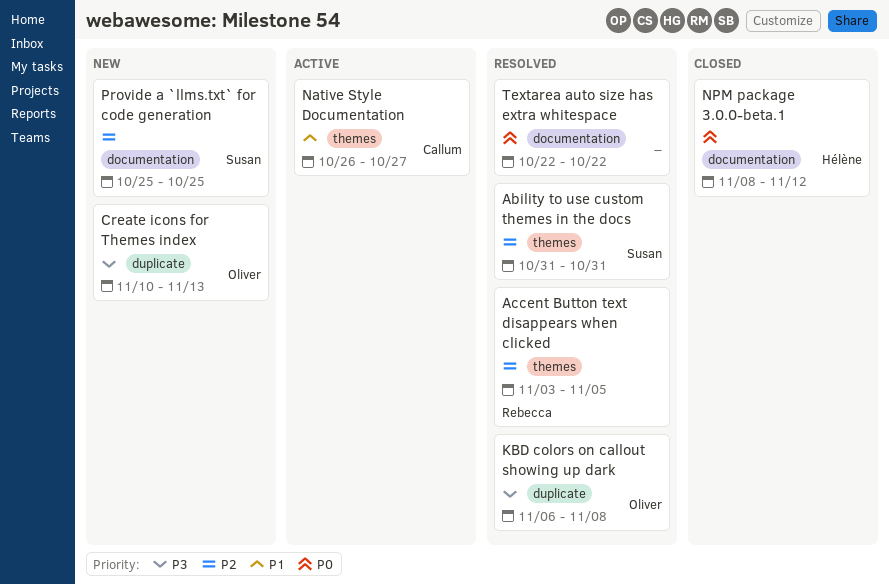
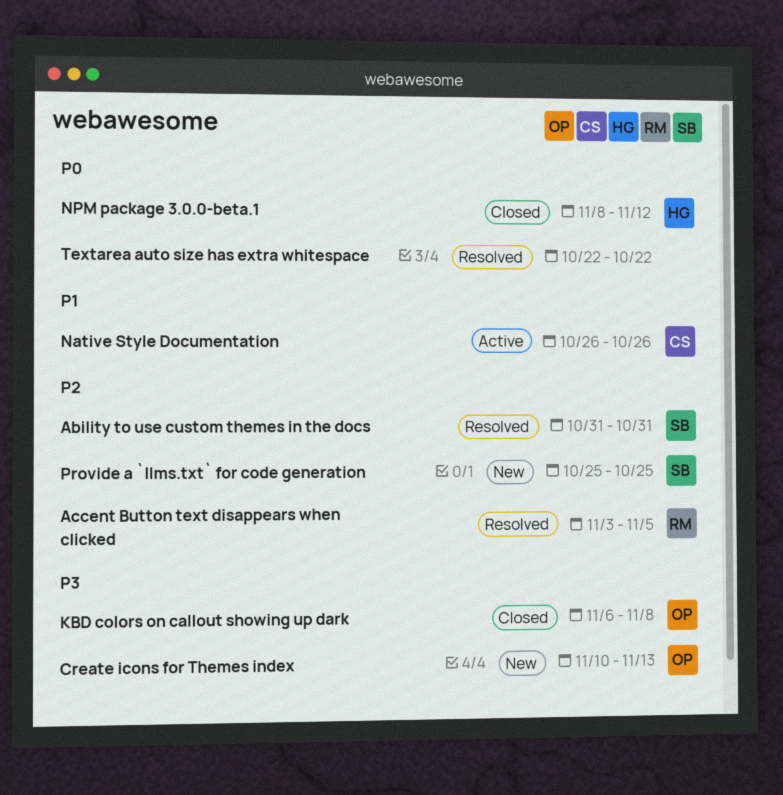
KBD colors on callout showing up dark, status: Resolved -> Closed
Native Style Documentation, due: Oct 27 -> Oct 26

